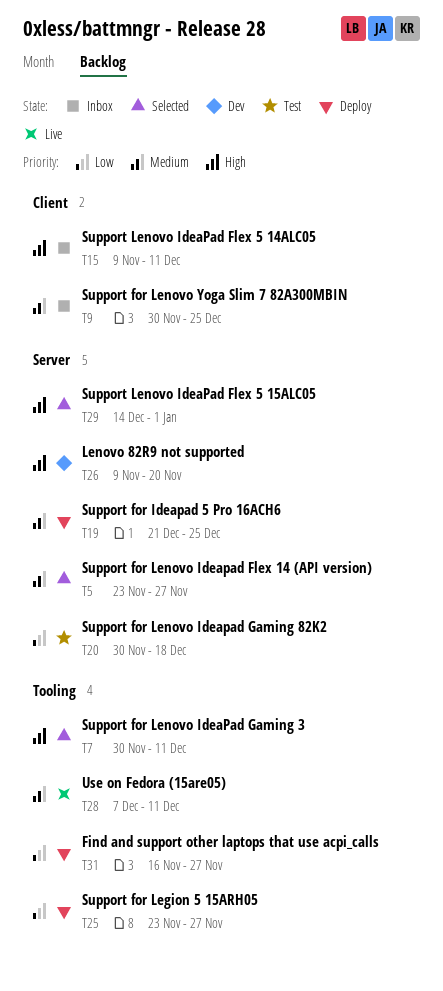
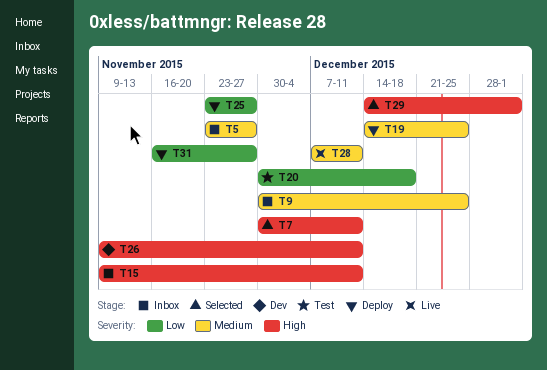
T5, status: Selected -> Inbox
T19, start: Dec 21 -> Dec 14
T26, due: Nov 20 -> Dec 11

